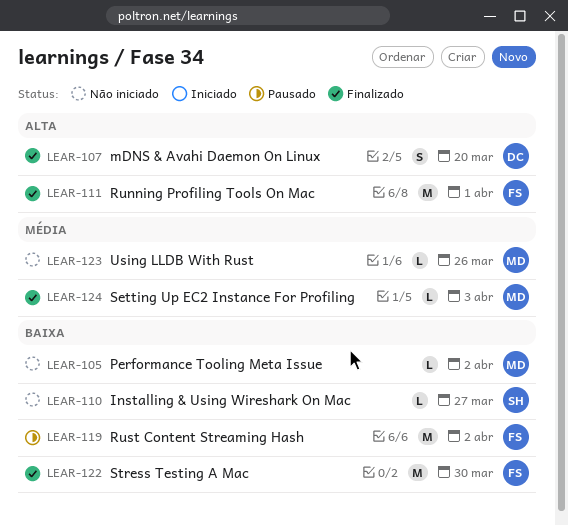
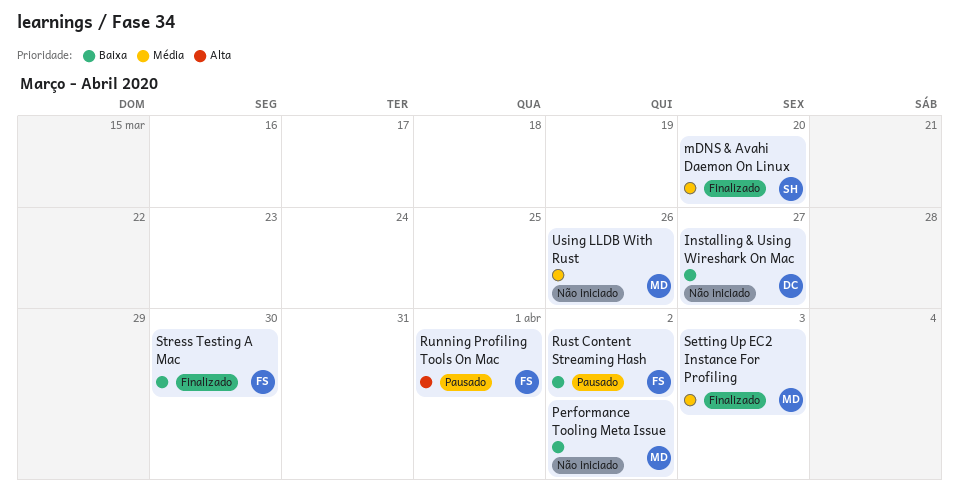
Installing & Using Wireshark On Mac, owner: SH -> DC
mDNS & Avahi Daemon On Linux, owner: DC -> SH
mDNS & Avahi Daemon On Linux, priority: Alta -> Média
Running Profiling Tools On Mac, status: Finalizado -> Pausado

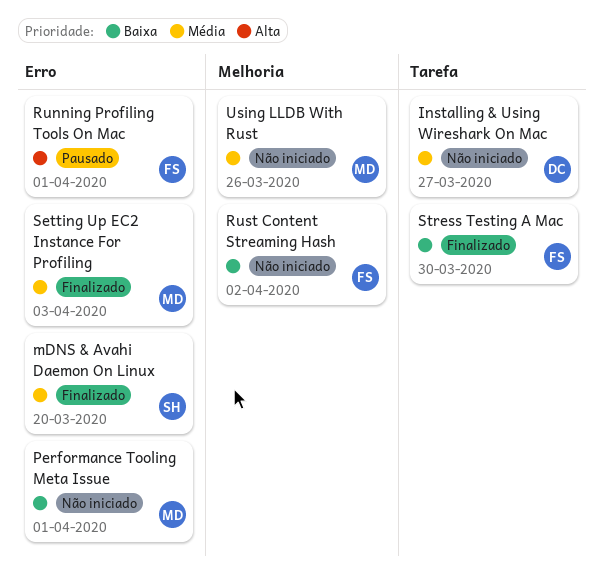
Installing & Using Wireshark On Mac, priority: Baixa -> Média
Performance Tooling Meta Issue, due: Apr 2 -> Apr 1
Rust Content Streaming Hash, status: Pausado -> Não iniciado

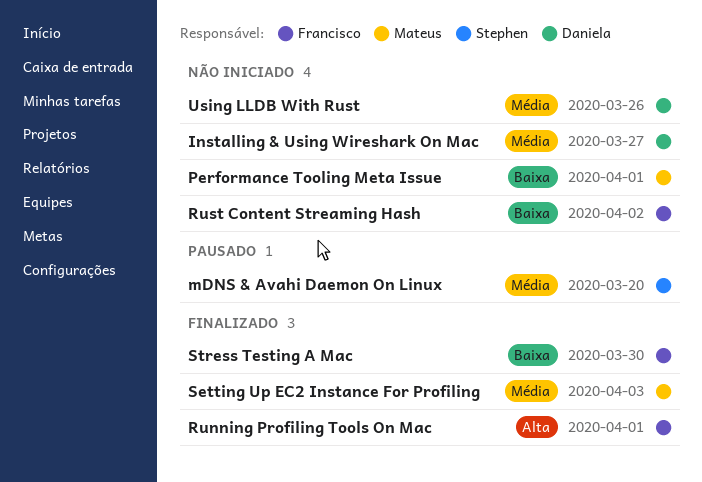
mDNS & Avahi Daemon On Linux, status: Finalizado -> Pausado
Running Profiling Tools On Mac, status: Pausado -> Finalizado
Using LLDB With Rust, owner: Mateus -> Daniela

